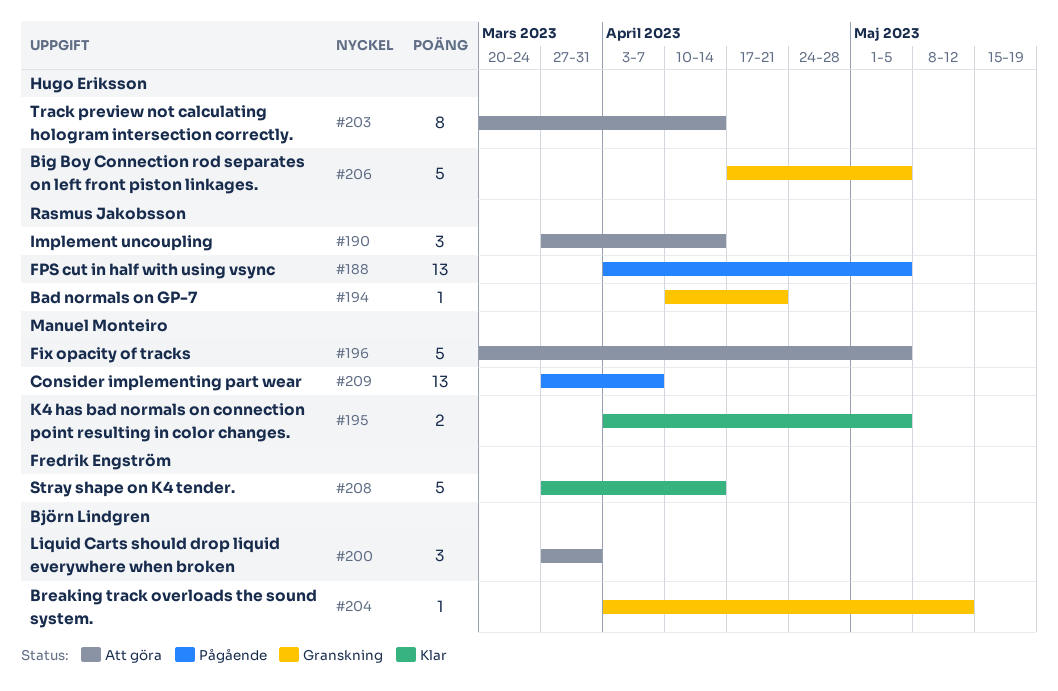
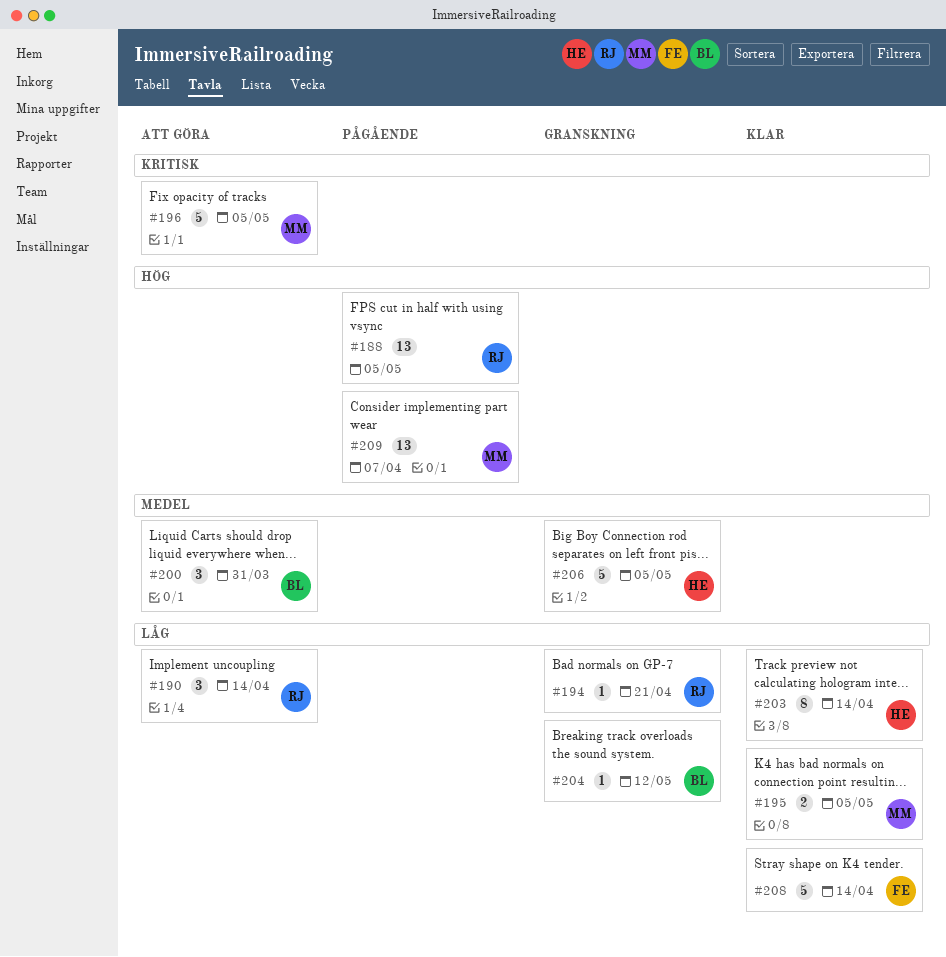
#203, status: Att göra -> Klar

